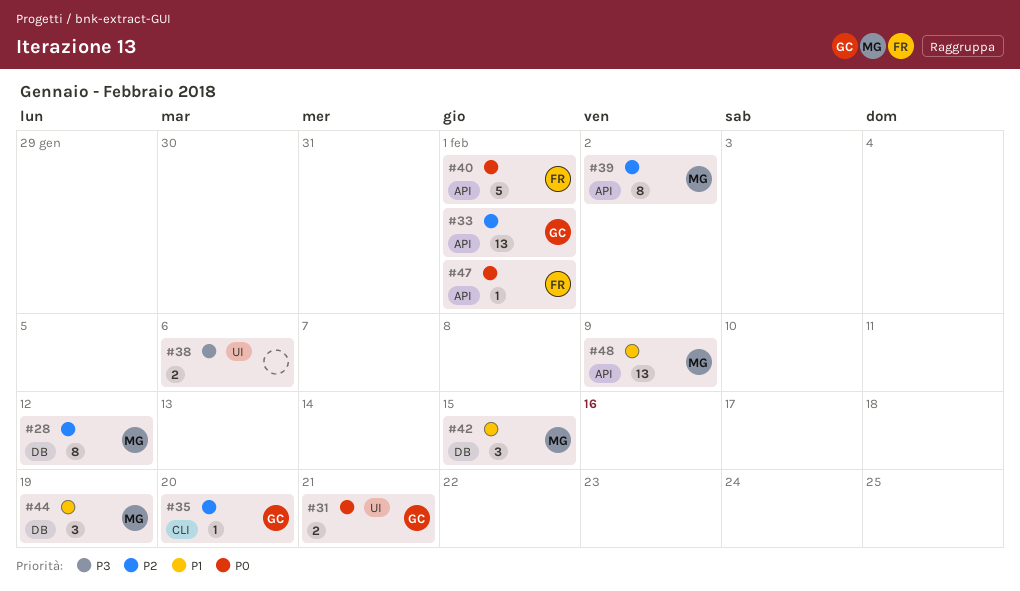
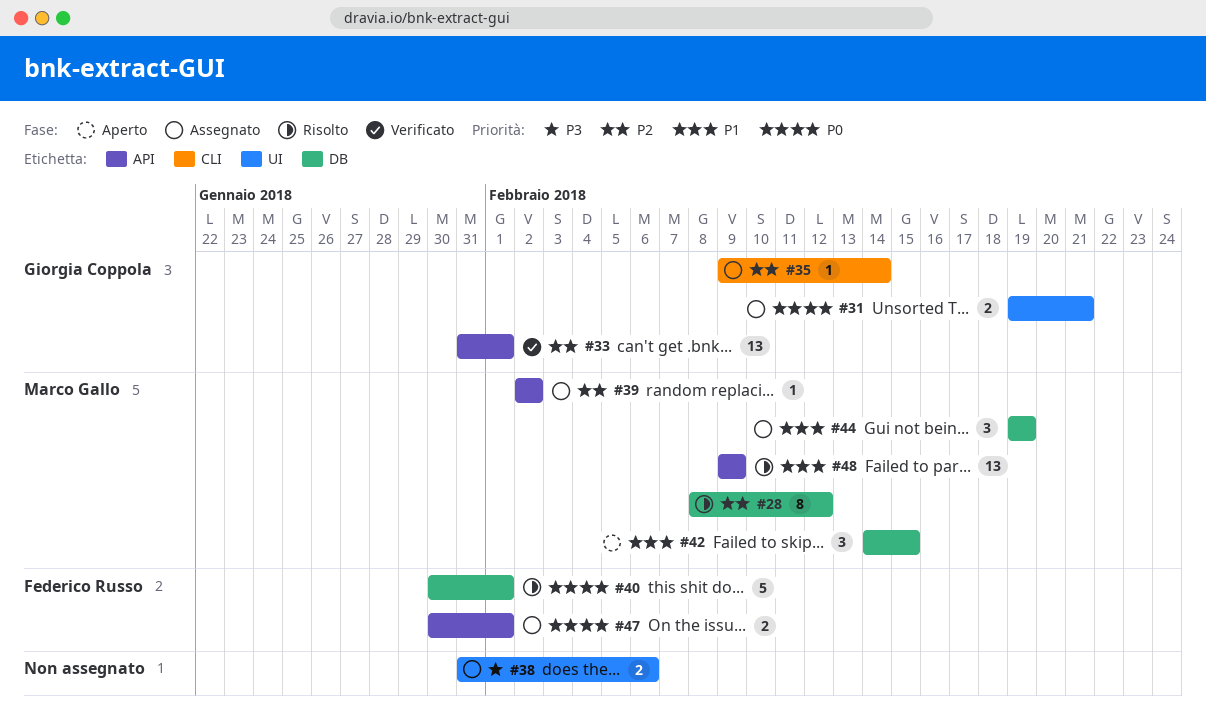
#35, due: Feb 20 -> Feb 14
#39, estimate: 8 -> 1
#40, label: API -> DB
#47, estimate: 1 -> 2

